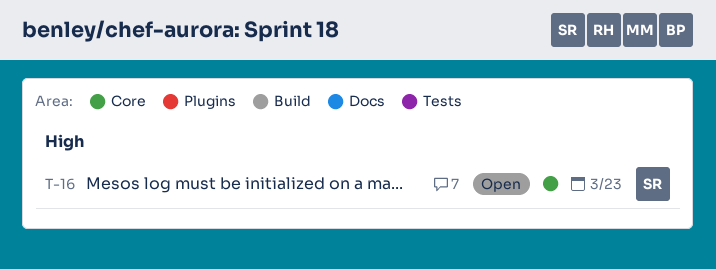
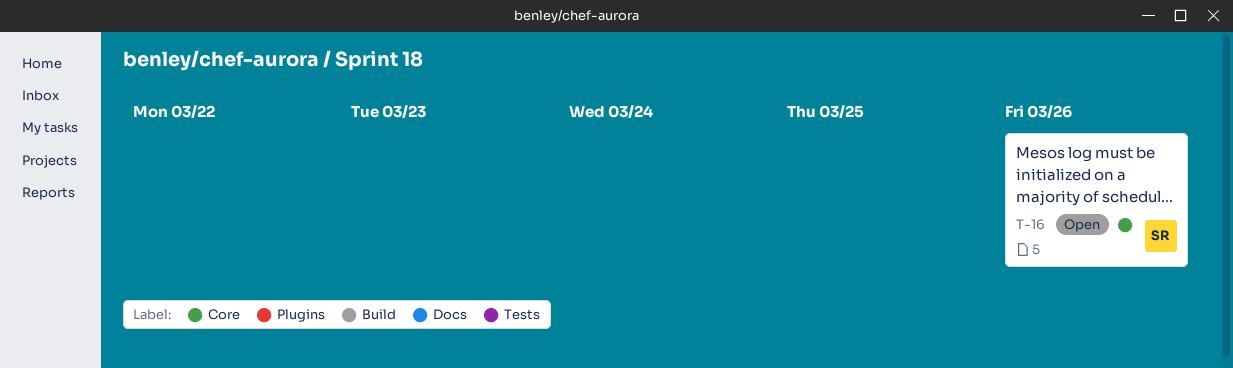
T-16, due: Mar 23 -> Mar 26

